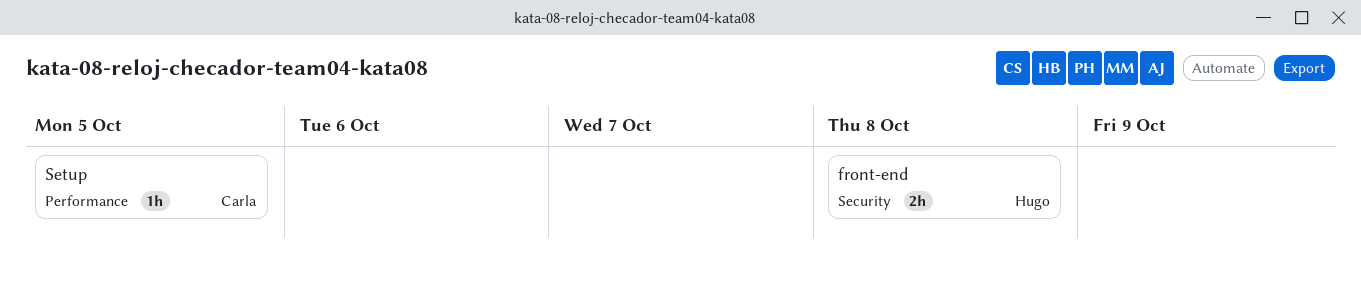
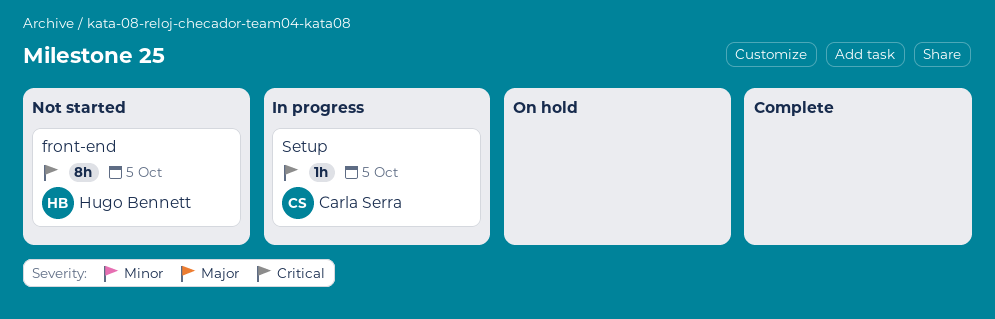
front-end, estimate: 2h -> 8h
front-end, due: Oct 8 -> Oct 5

